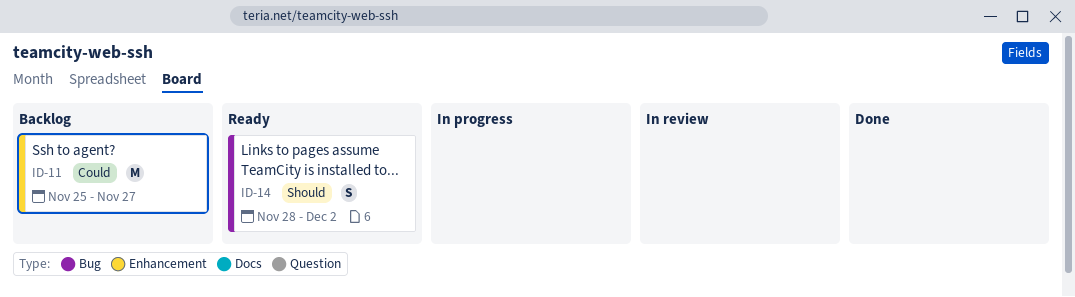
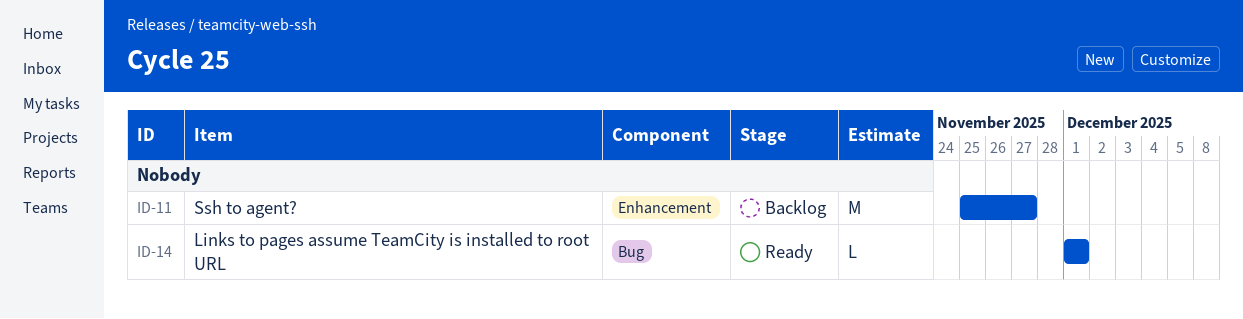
ID-14, estimate: S -> L
ID-14, start: Nov 28 -> Dec 1
ID-14, due: Dec 2 -> Dec 1

